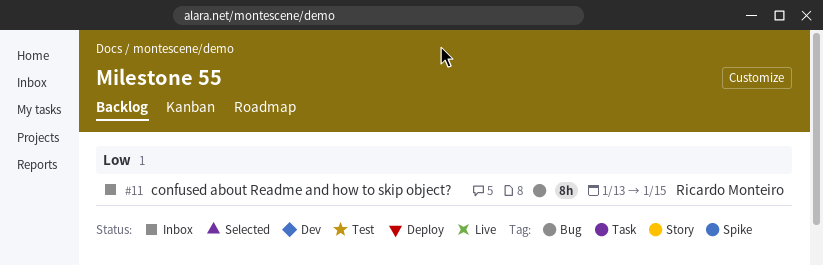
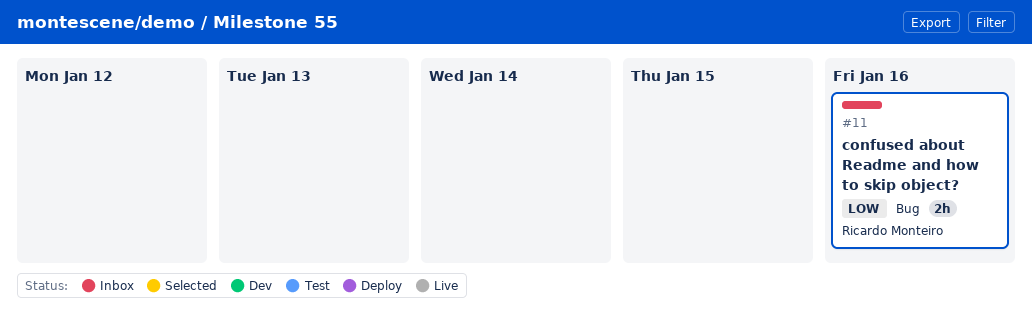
#11, estimate: 8h -> 2h
#11, due: Jan 15 -> Jan 16

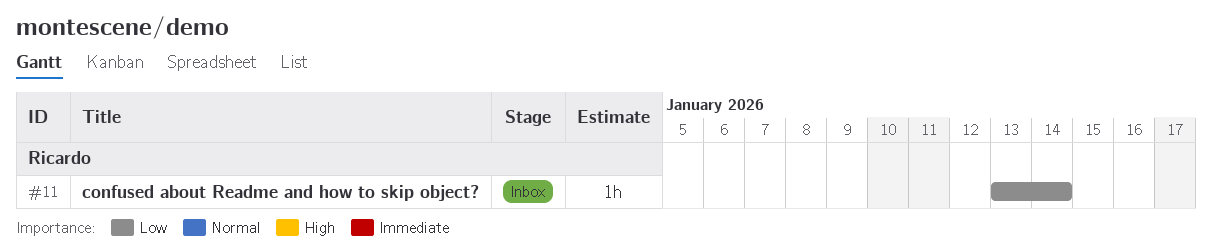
#11, estimate: 2h -> 1h
#11, due: Jan 16 -> Jan 14

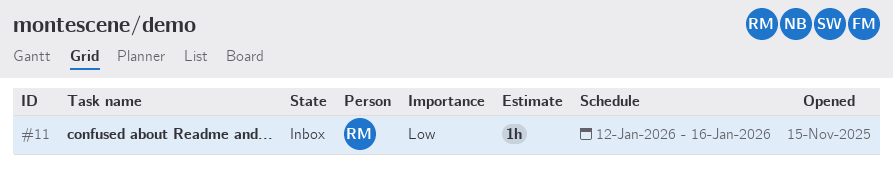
#11, start: Jan 13 -> Jan 12
#11, due: Jan 14 -> Jan 16

